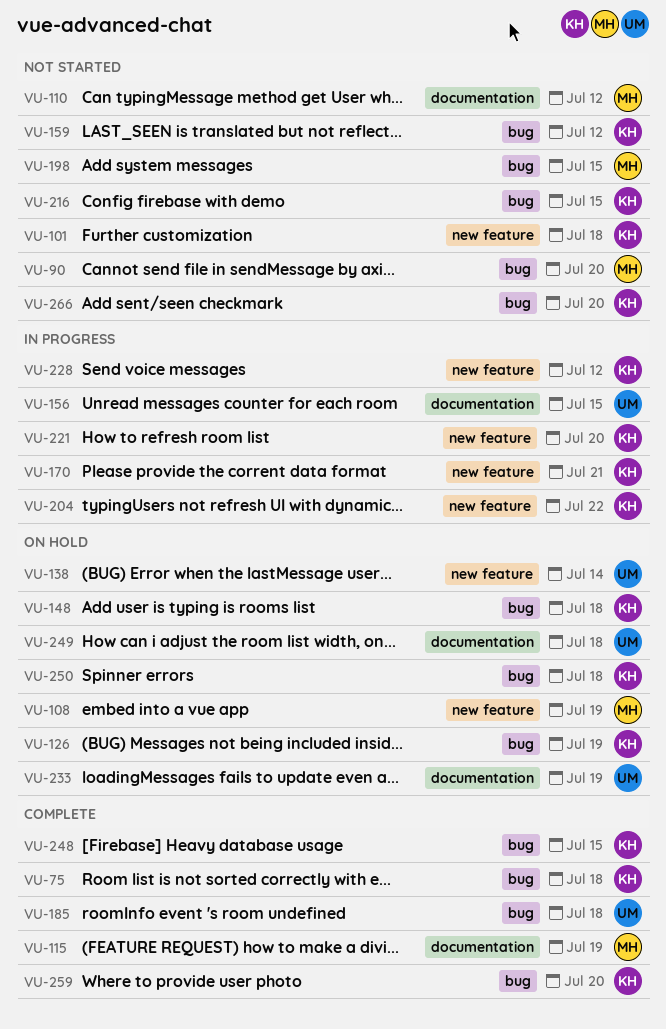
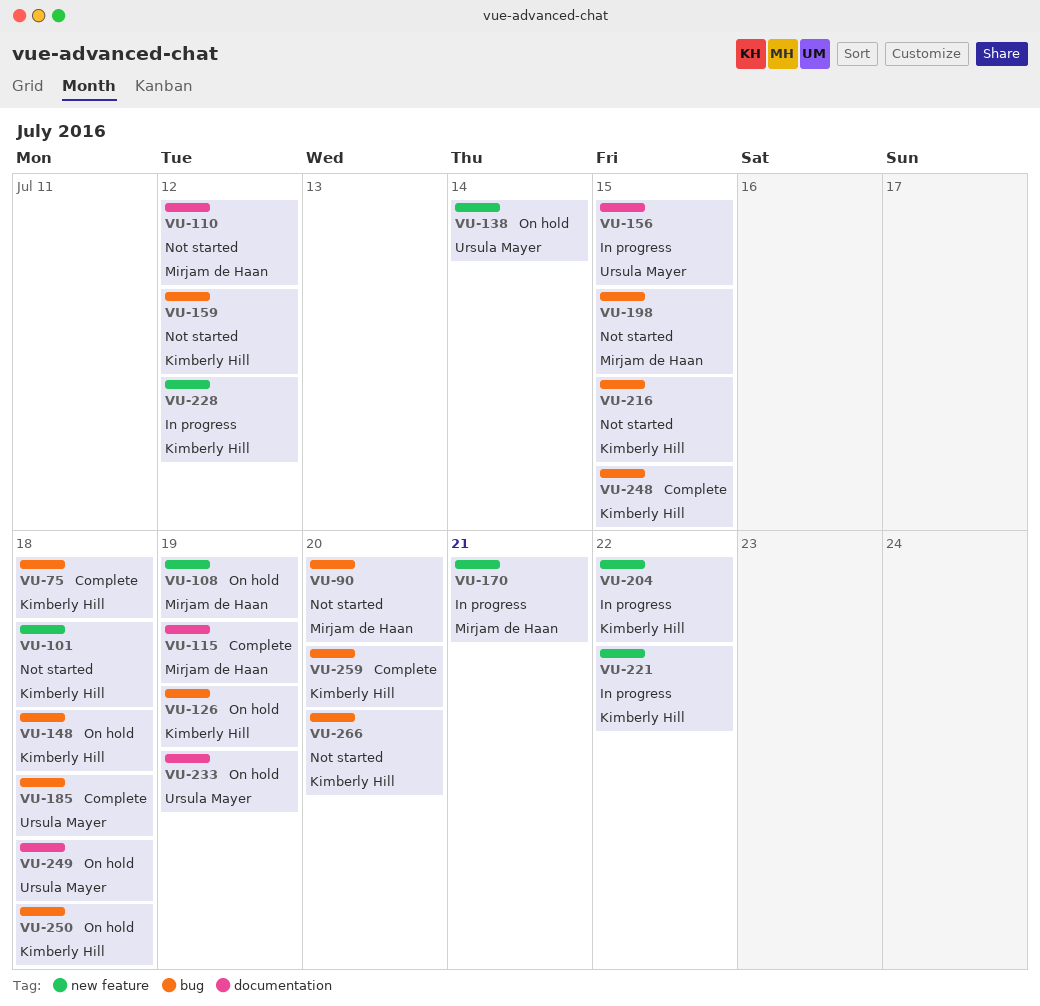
VU-170, owner: Kimberly Hill -> Mirjam de Haan
VU-221, due: Jul 20 -> Jul 22

